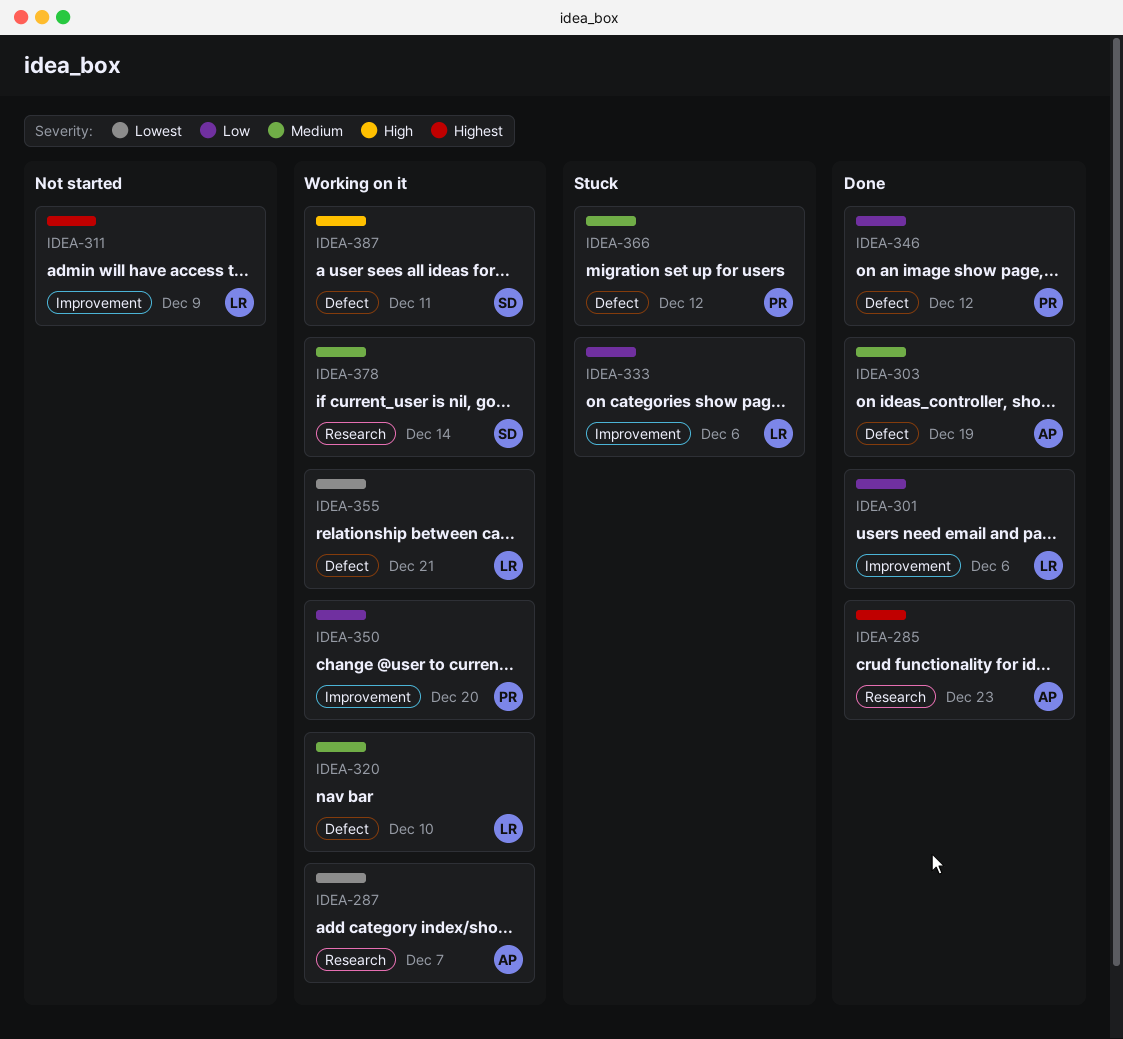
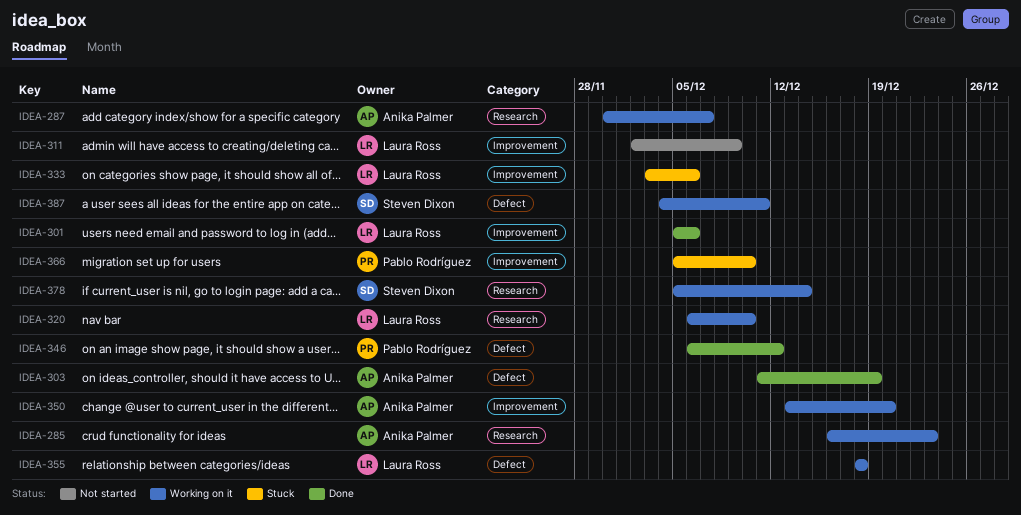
IDEA-285, status: Done -> Working on it
IDEA-320, label: Defect -> Research
IDEA-350, owner: Pablo Rodríguez -> Anika Palmer
IDEA-355, due: Dec 21 -> Dec 18
IDEA-366, label: Defect -> Improvement
IDEA-366, due: Dec 12 -> Dec 10

